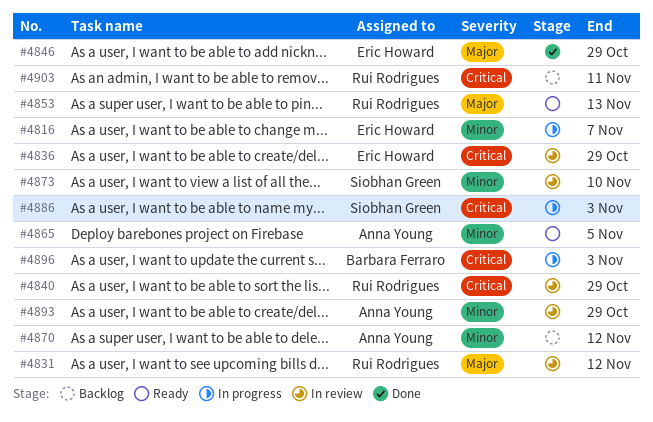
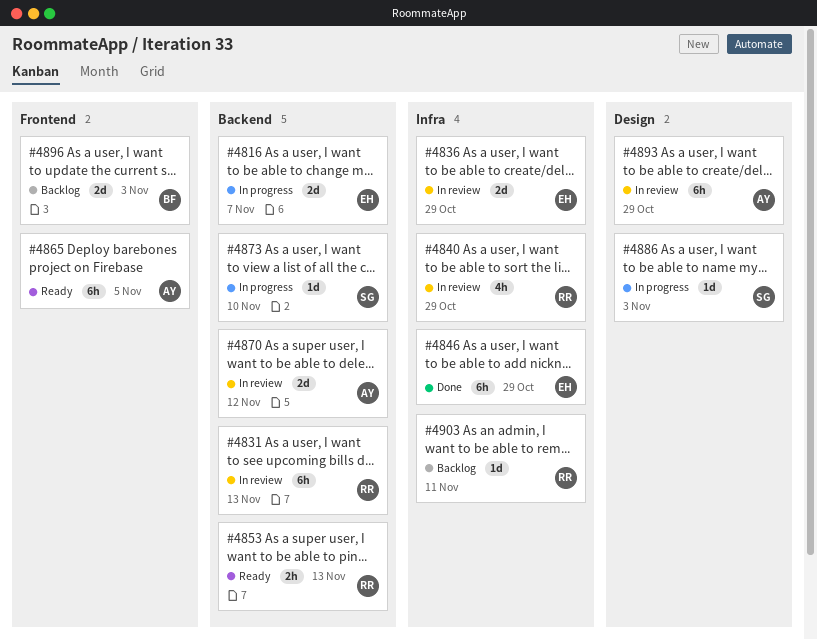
#4831, due: Nov 12 -> Nov 13
#4870, status: Backlog -> In review
#4873, status: In review -> In progress
#4896, status: In progress -> Backlog

